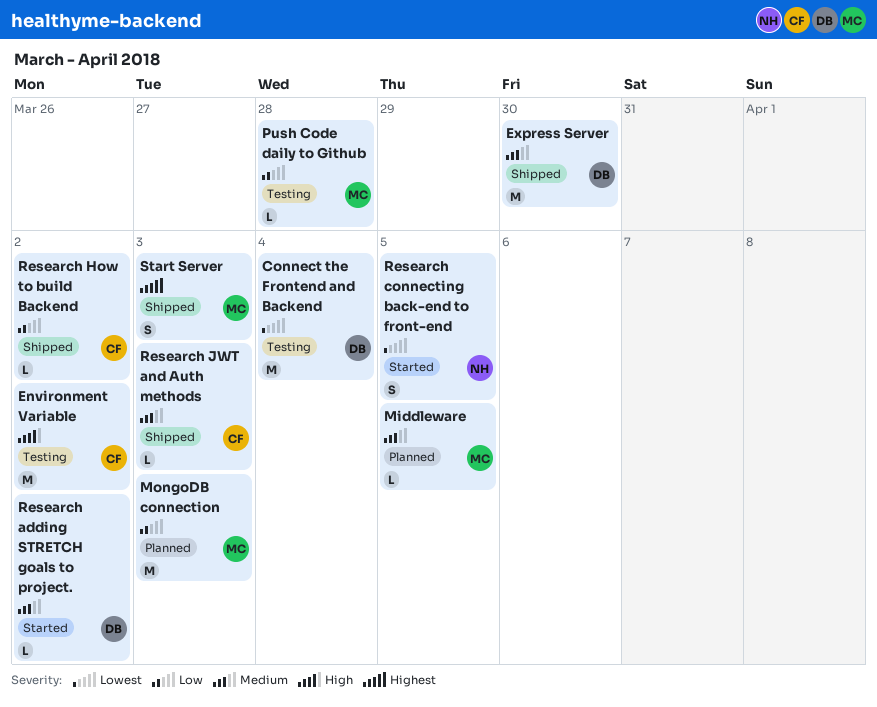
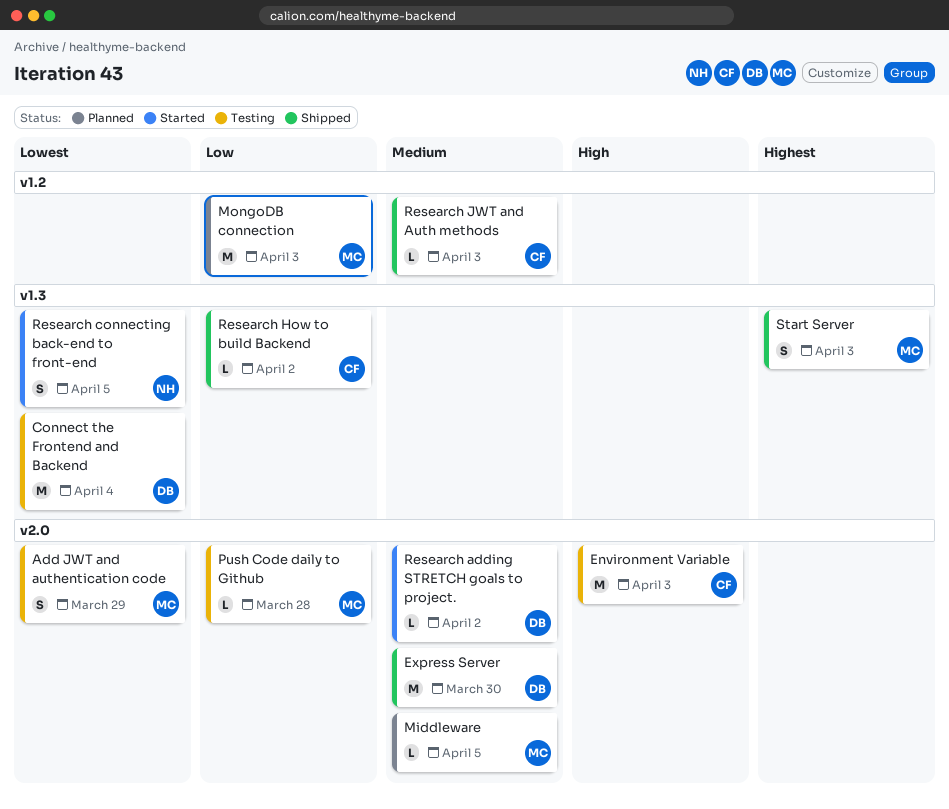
Add JWT and authentication code: none -> present
Environment Variable, due: Apr 2 -> Apr 3

